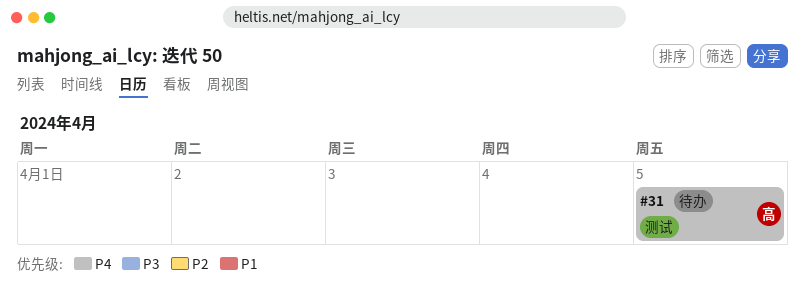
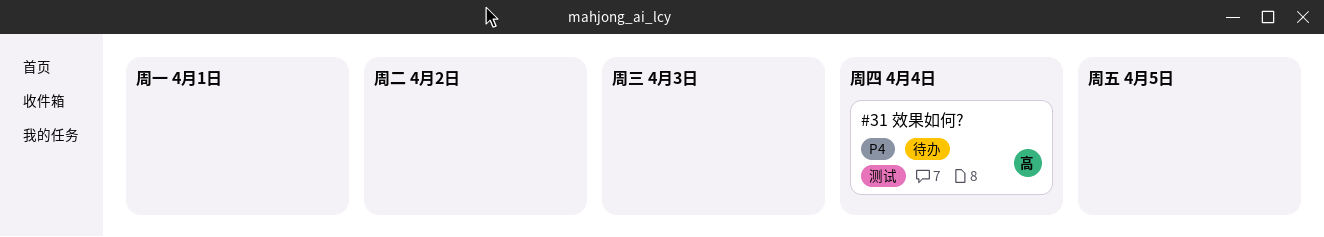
#31, due: Apr 5 -> Apr 4

